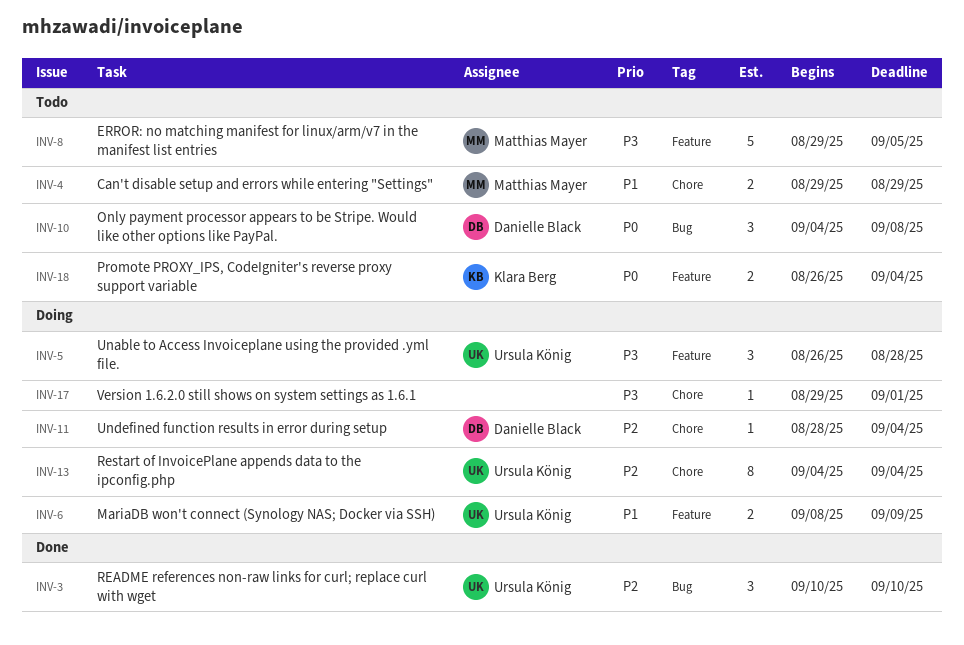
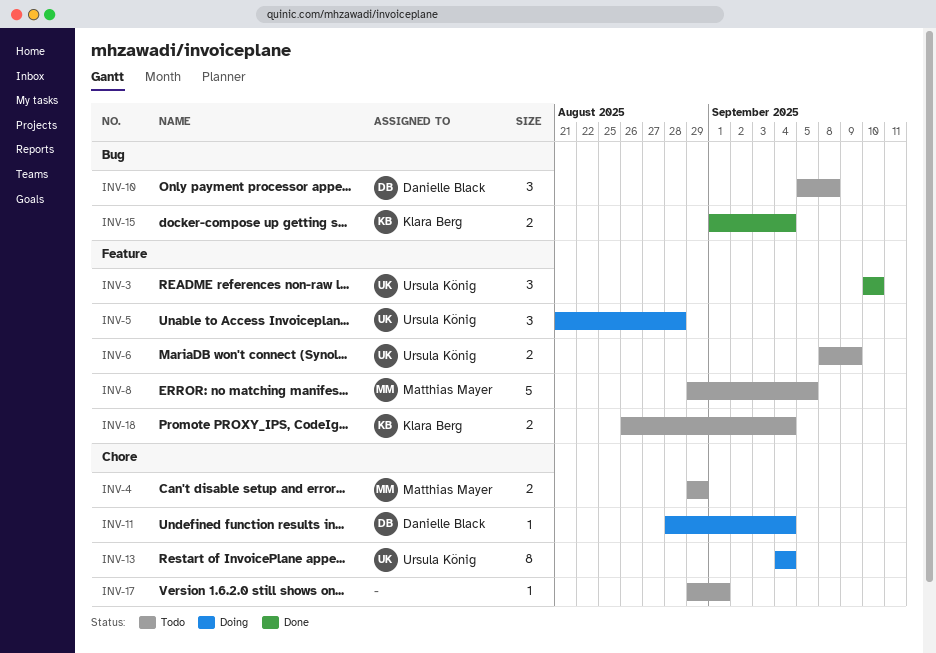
INV-3, label: Bug -> Feature
INV-5, start: Aug 26 -> Aug 21
INV-6, status: Doing -> Todo
INV-10, start: Sep 4 -> Sep 5
INV-15: none -> present
INV-17, status: Doing -> Todo

